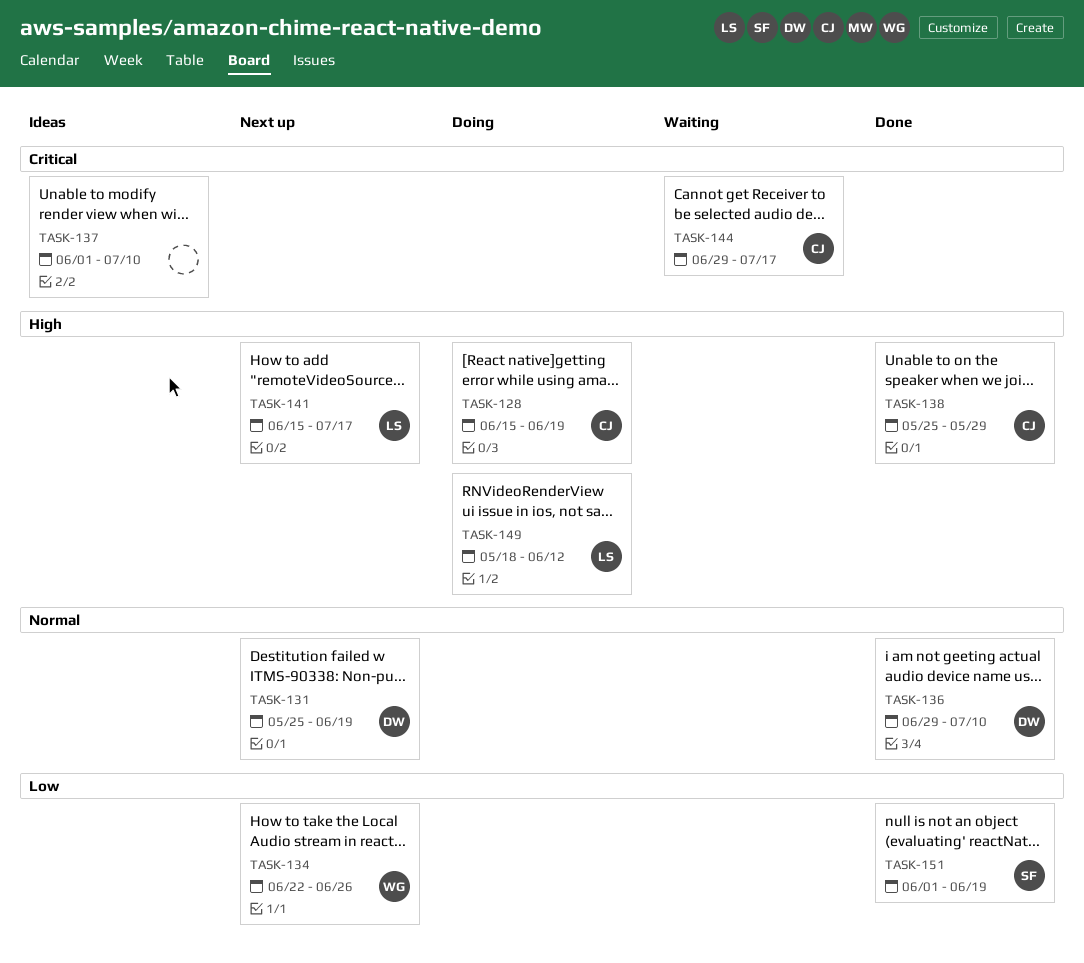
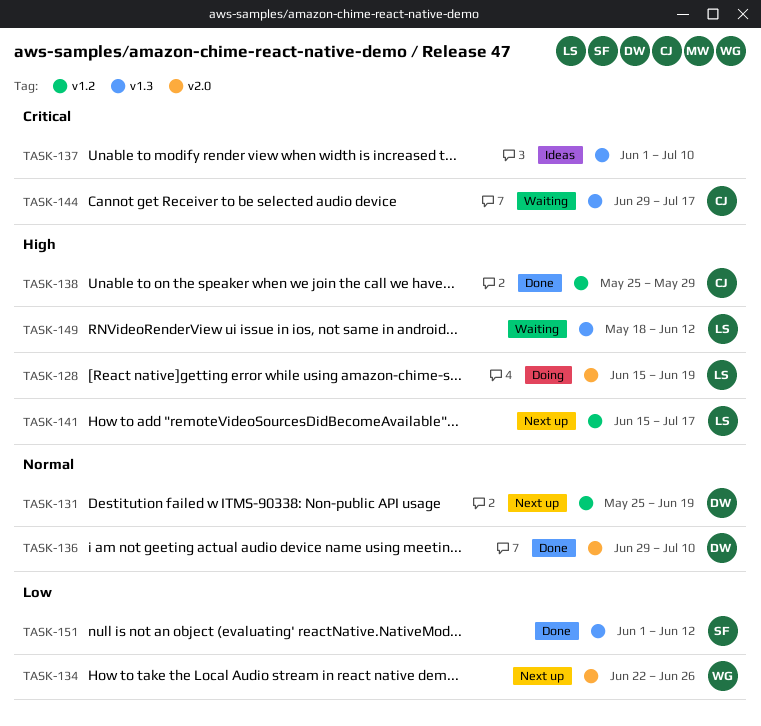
TASK-128, owner: CJ -> LS
TASK-149, status: Doing -> Waiting
TASK-151, due: Jun 19 -> Jun 12

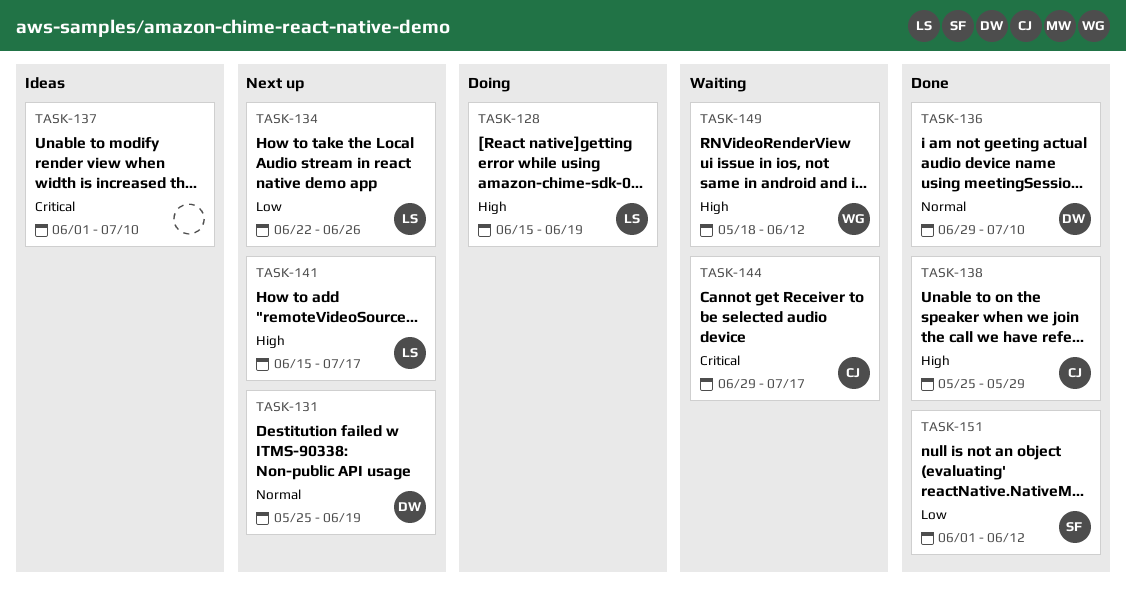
TASK-134, owner: WG -> LS
TASK-149, owner: LS -> WG

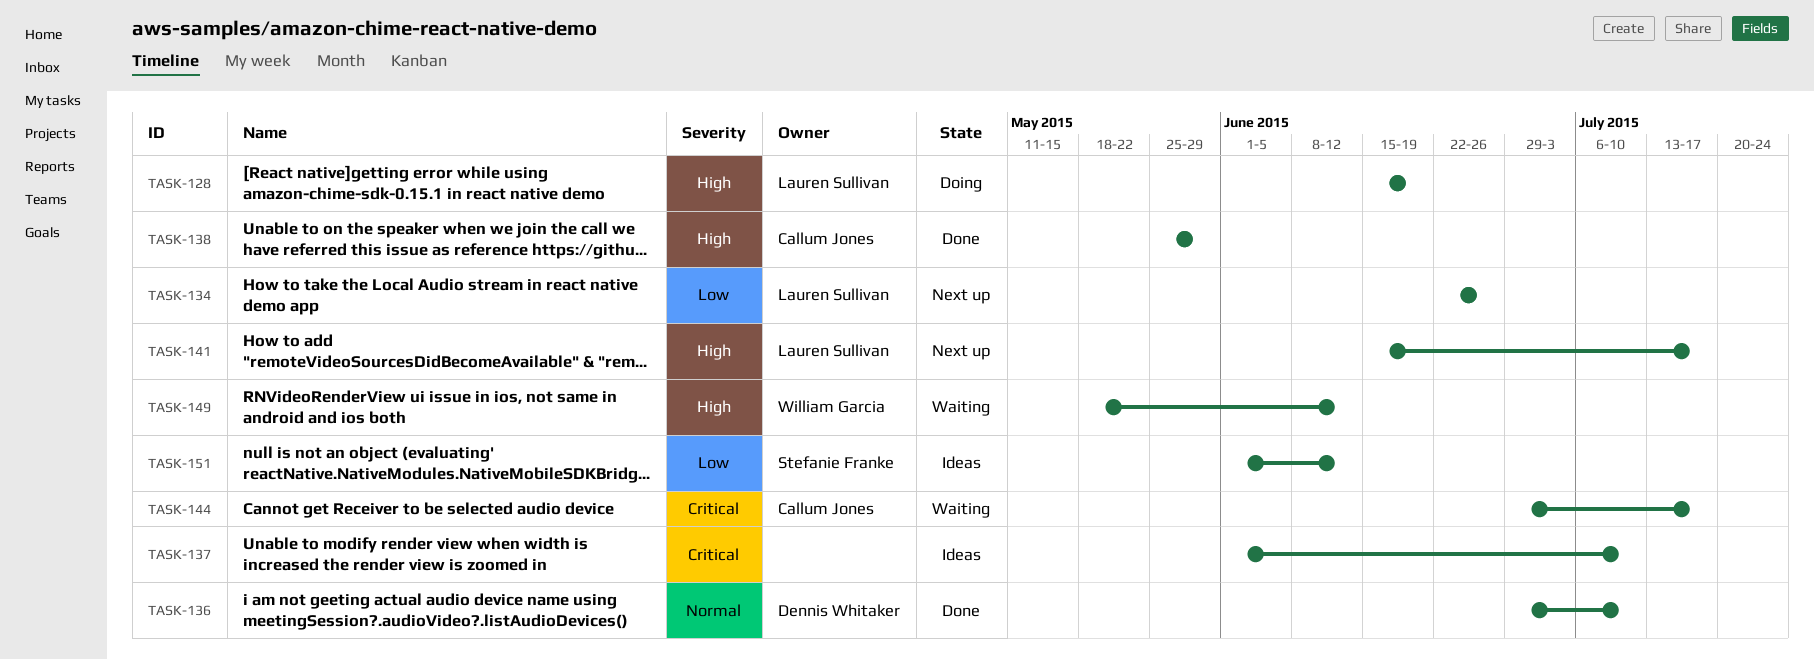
TASK-131: present -> none
TASK-151, status: Done -> Ideas

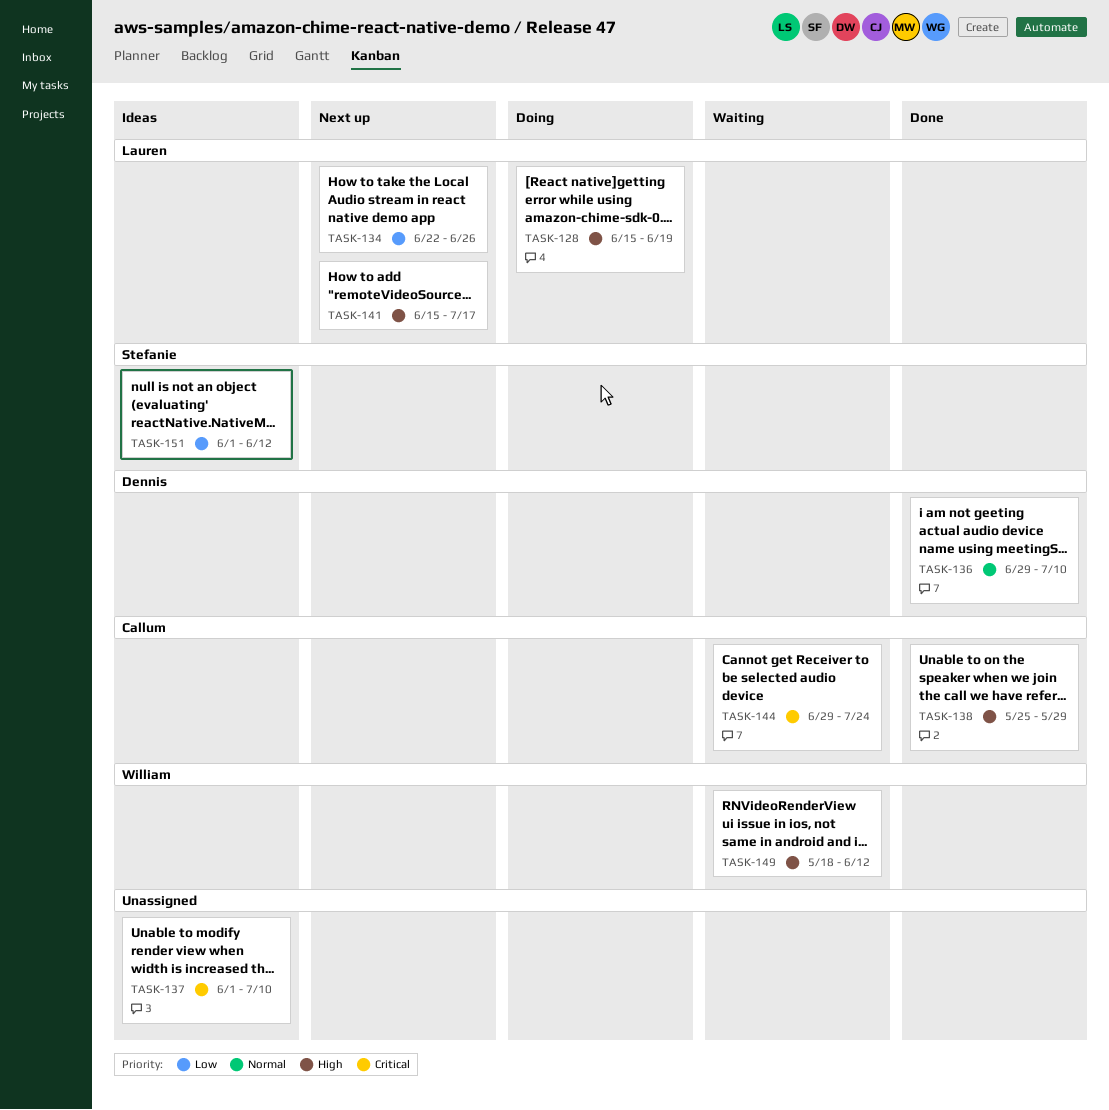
TASK-144, due: Jul 17 -> Jul 24

